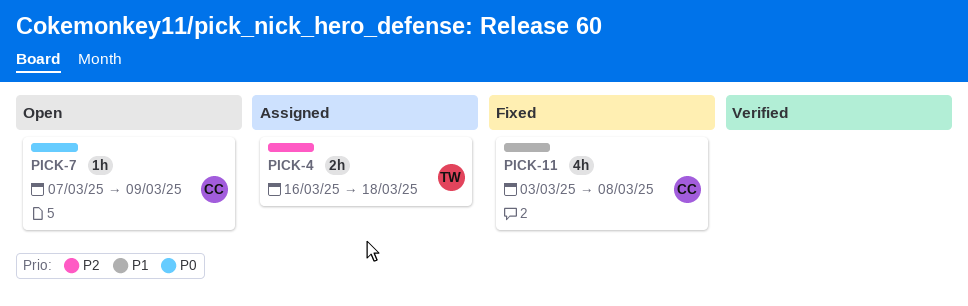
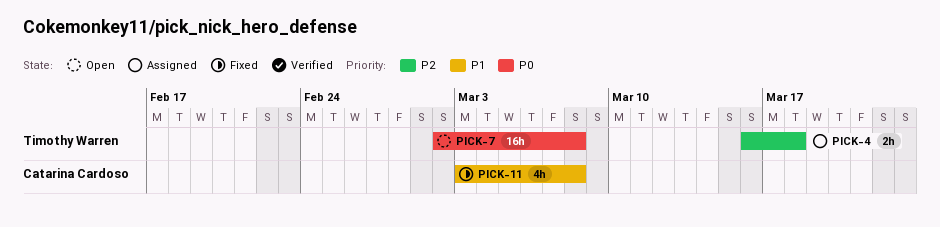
PICK-7, owner: Catarina Cardoso -> Timothy Warren
PICK-7, estimate: 1h -> 16h
PICK-7, start: Mar 7 -> Mar 2
PICK-7, due: Mar 9 -> Mar 8

